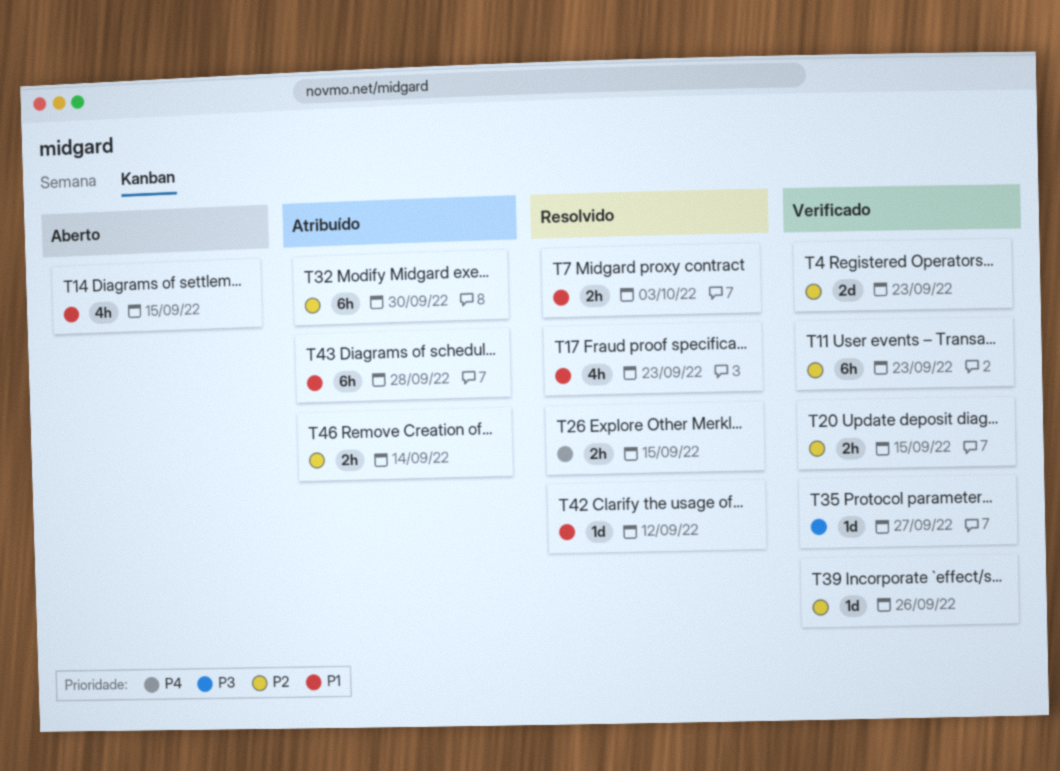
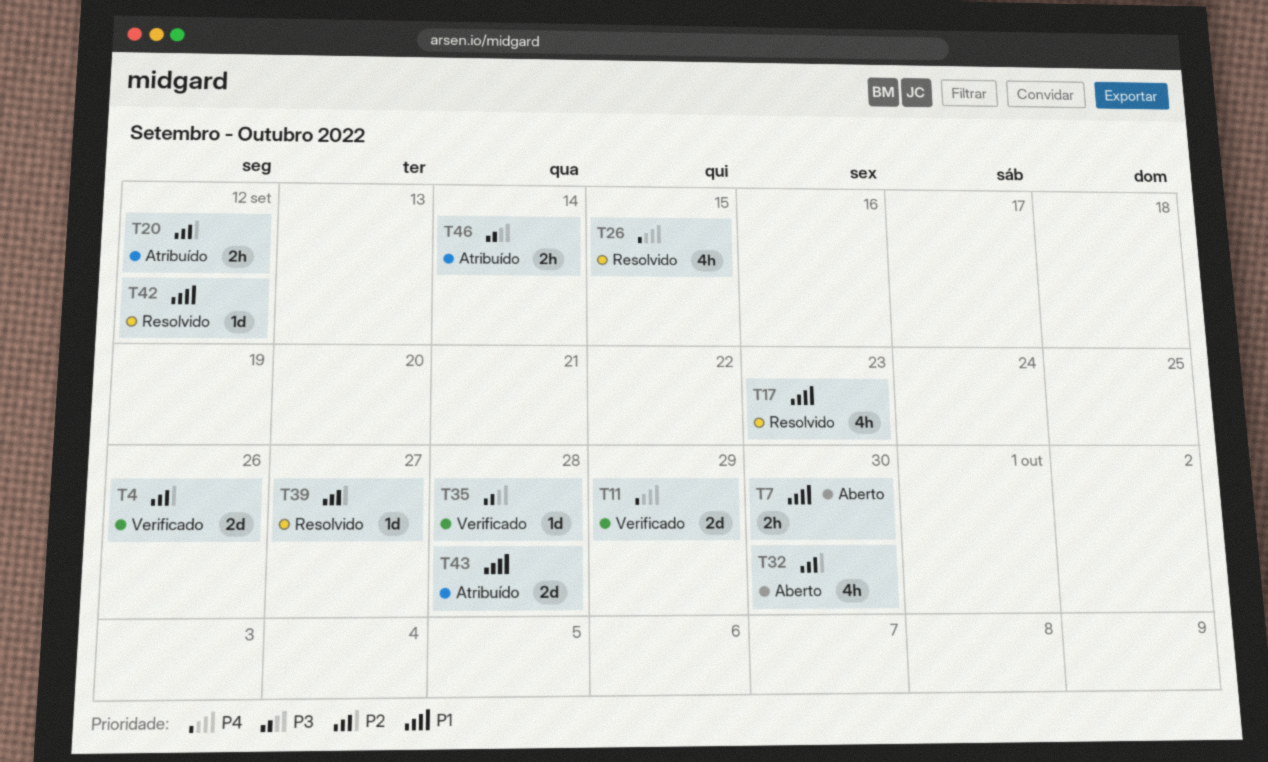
T4, due: Sep 23 -> Sep 26
T7, status: Resolvido -> Aberto
T7, due: Oct 3 -> Sep 30
T11, priority: P2 -> P4
T11, estimate: 6h -> 2d
T11, due: Sep 23 -> Sep 29
T14: present -> none
T20, status: Verificado -> Atribuído
T20, due: Sep 15 -> Sep 12
T26, estimate: 2h -> 4h
T32, status: Atribuído -> Aberto
T32, estimate: 6h -> 4h
T35, due: Sep 27 -> Sep 28
T39, status: Verificado -> Resolvido
T39, due: Sep 26 -> Sep 27
T43, estimate: 6h -> 2d
T46, priority: P2 -> P3

